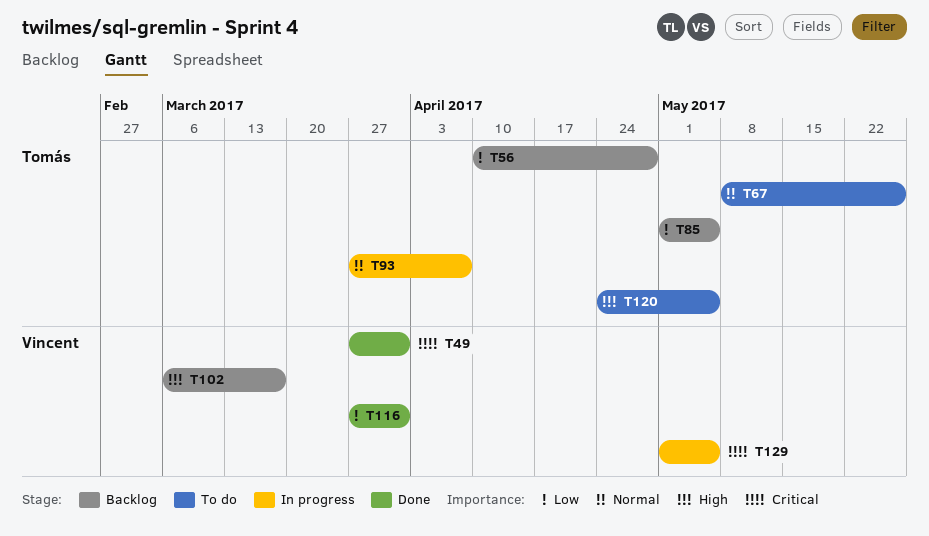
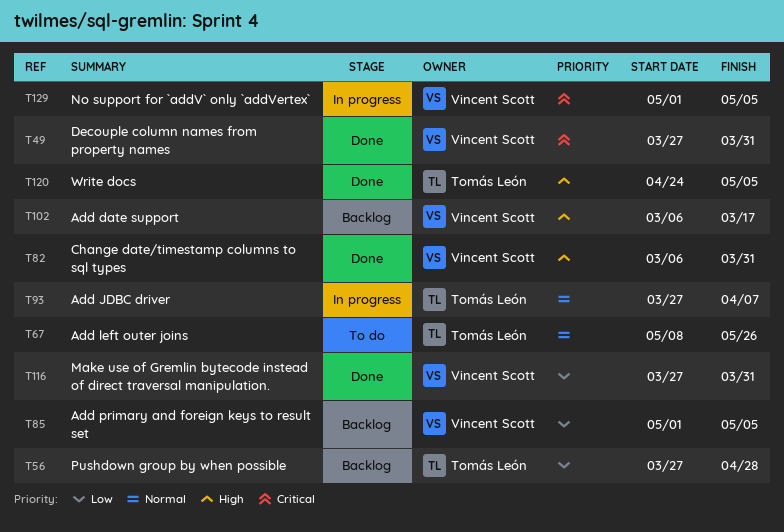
T56, start: Apr 10 -> Mar 27
T82: none -> present
T85, owner: Tomás León -> Vincent Scott
T120, status: To do -> Done

